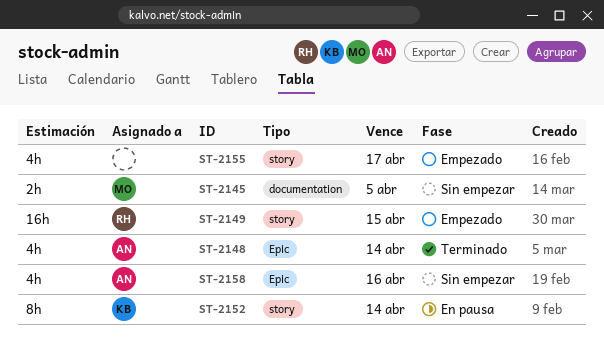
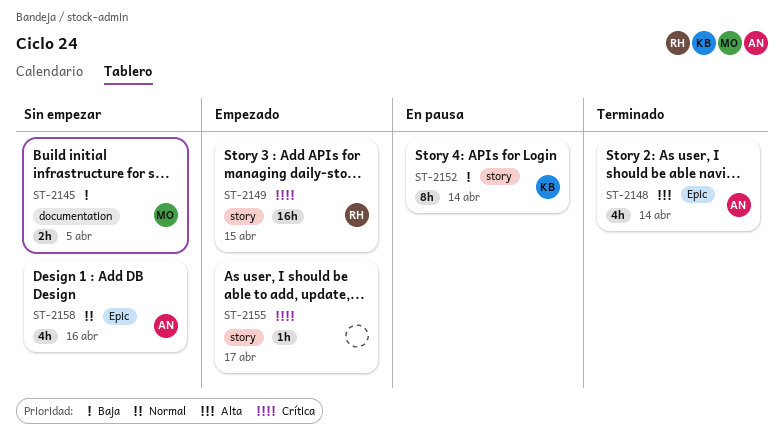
ST-2155, estimate: 4h -> 1h

